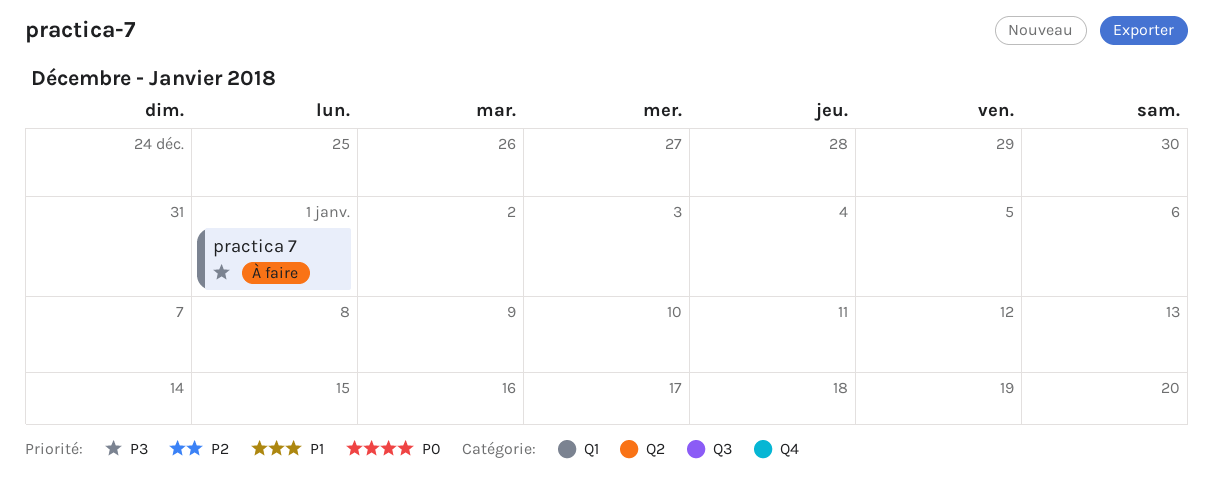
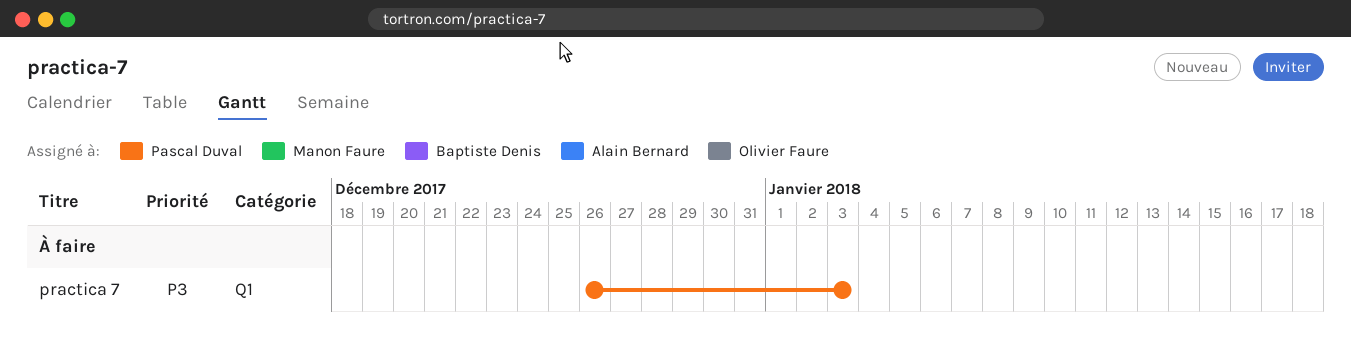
practica 7, due: Jan 1 -> Jan 3

